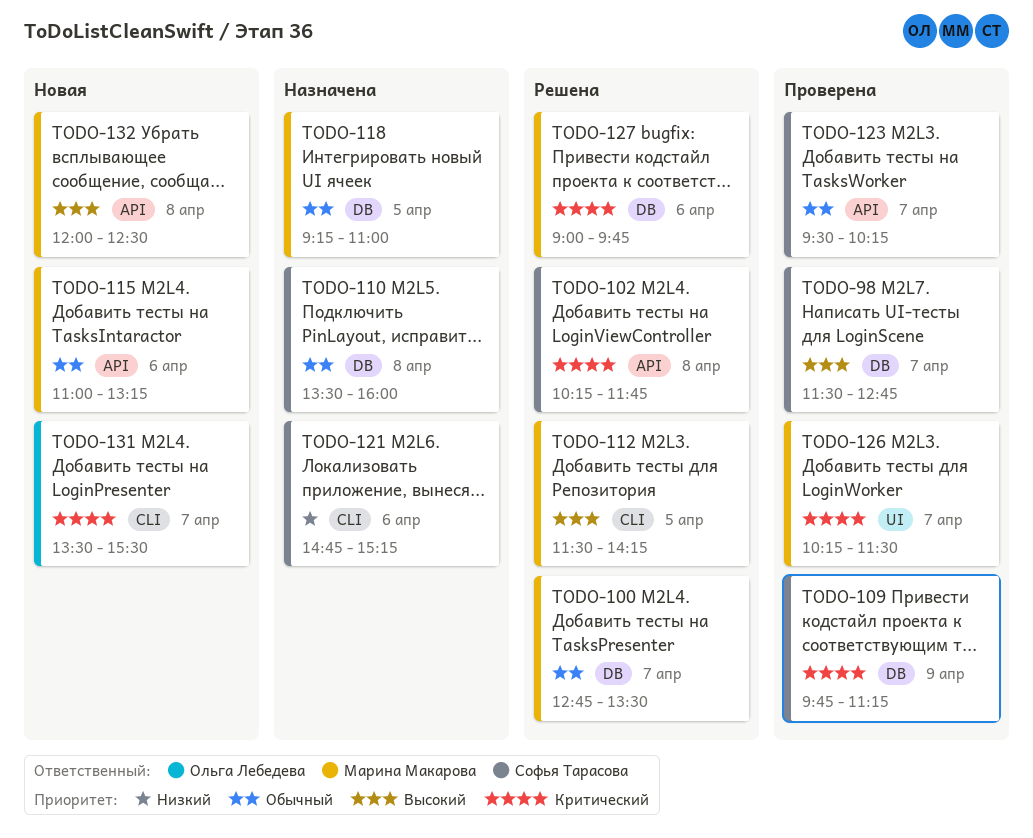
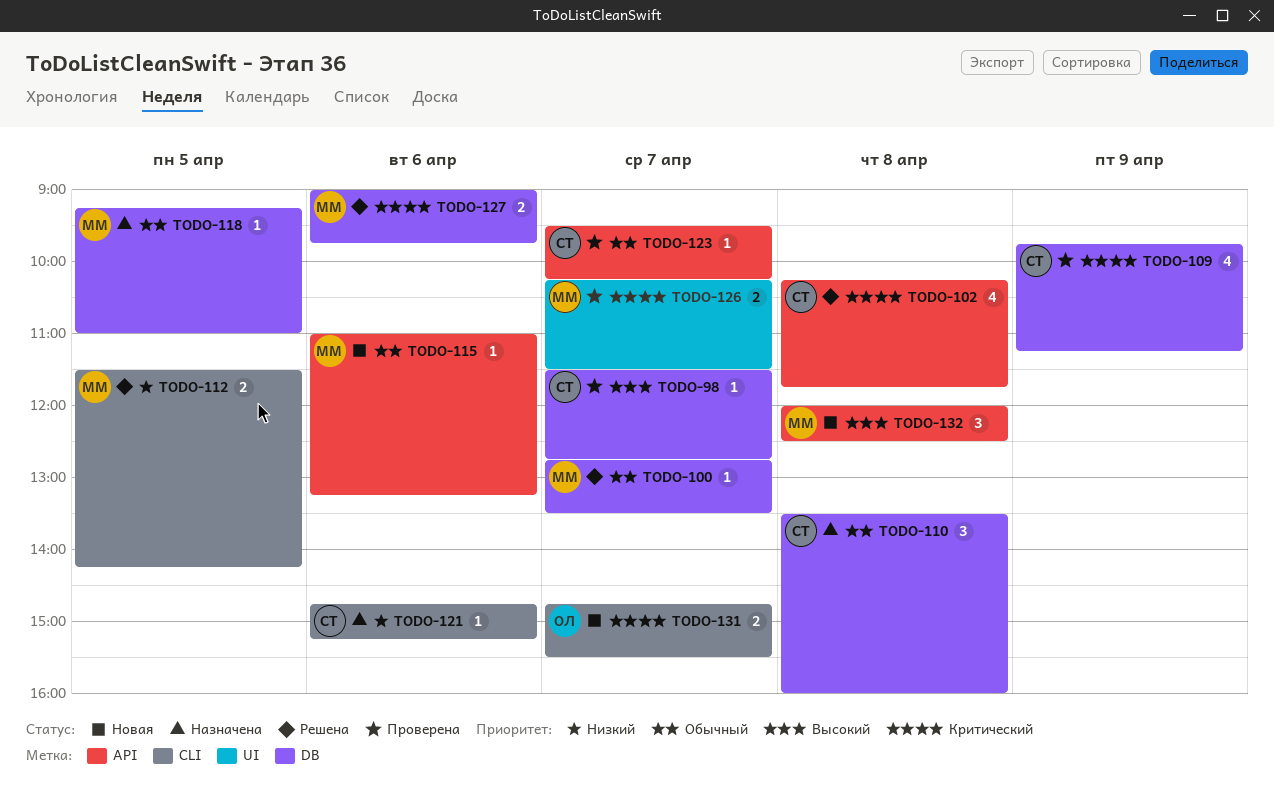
TODO-112, priority: Высокий -> Низкий
TODO-131, begins: 13:30 -> 14:45

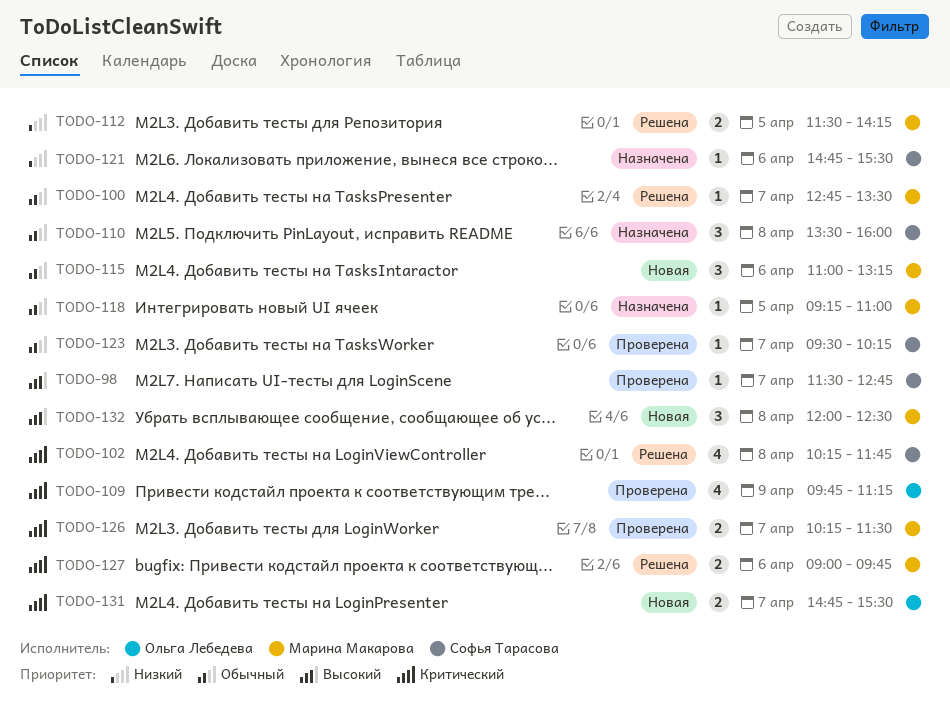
TODO-109, owner: Софья Тарасова -> Ольга Лебедева
TODO-115, estimate: 1 -> 3
TODO-121, ends: 15:15 -> 15:30

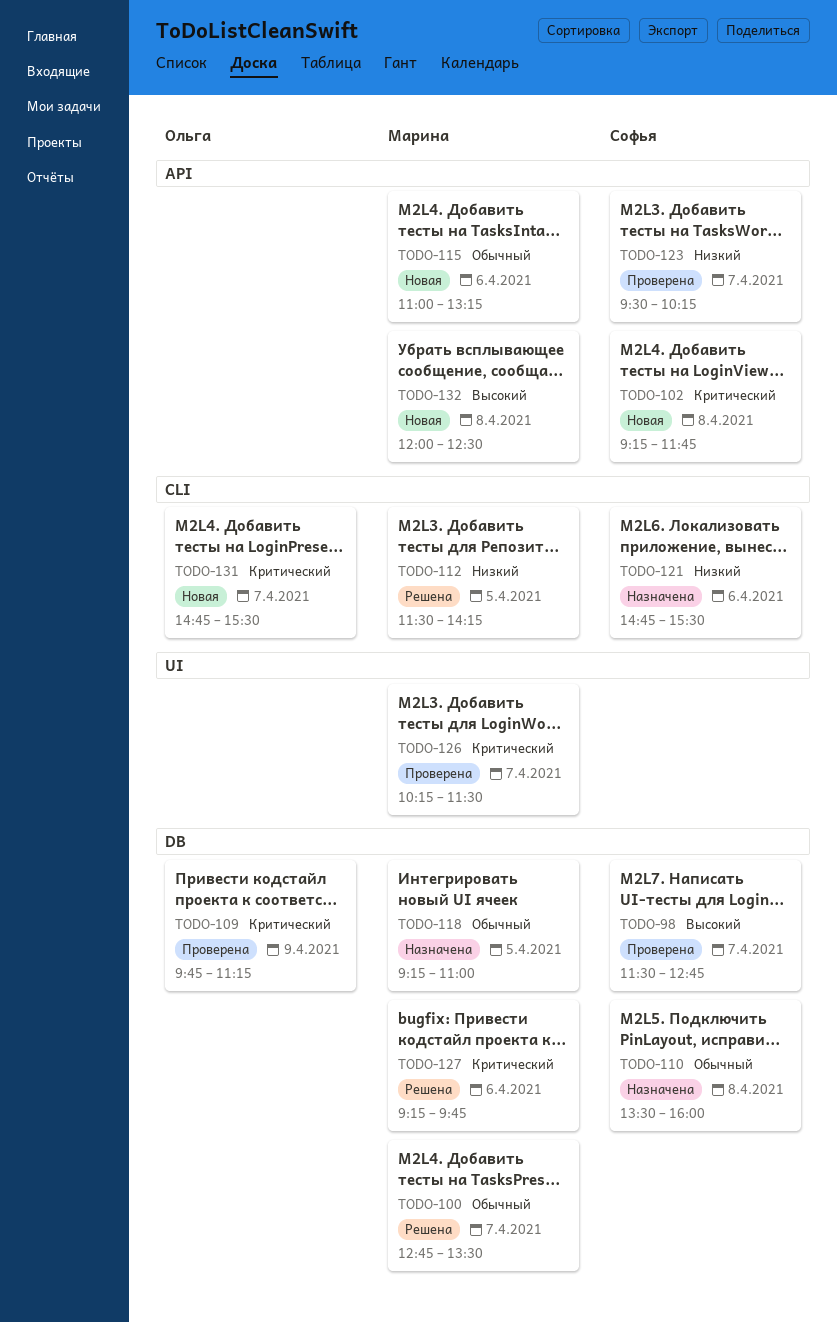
TODO-102, status: Решена -> Новая
TODO-102, begins: 10:15 -> 09:15
TODO-123, priority: Обычный -> Низкий
TODO-127, begins: 09:00 -> 09:15

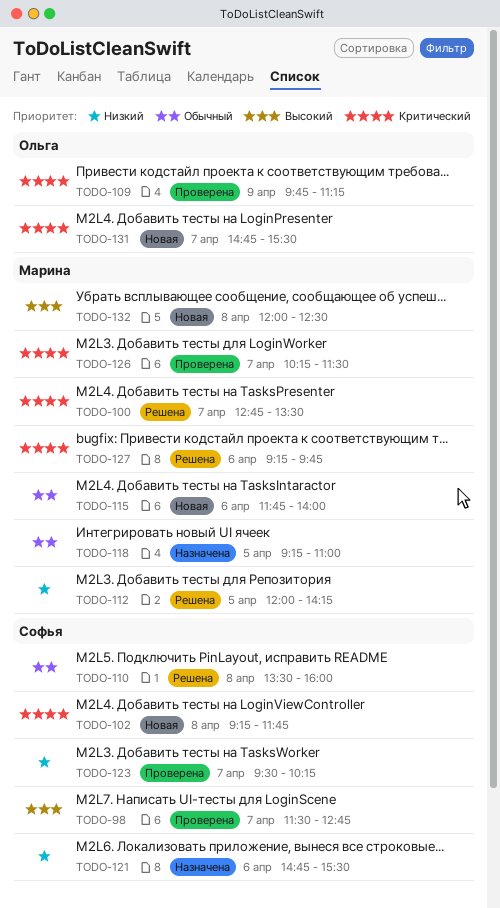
TODO-100, priority: Обычный -> Критический
TODO-110, status: Назначена -> Решена
TODO-112, begins: 11:30 -> 12:00
TODO-115, begins: 11:00 -> 11:45
TODO-115, ends: 13:15 -> 14:00

